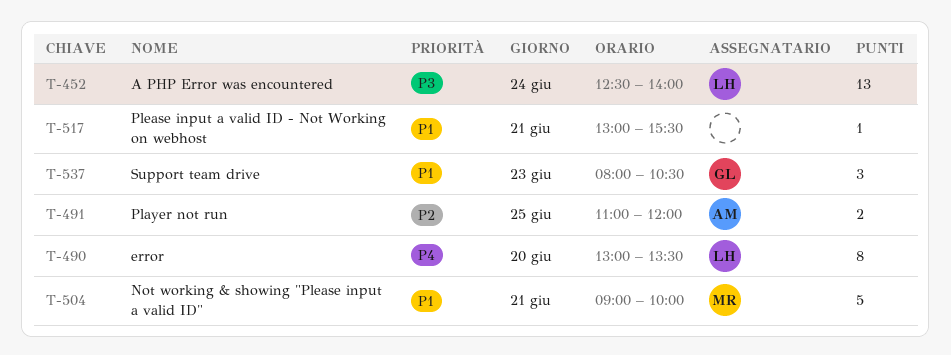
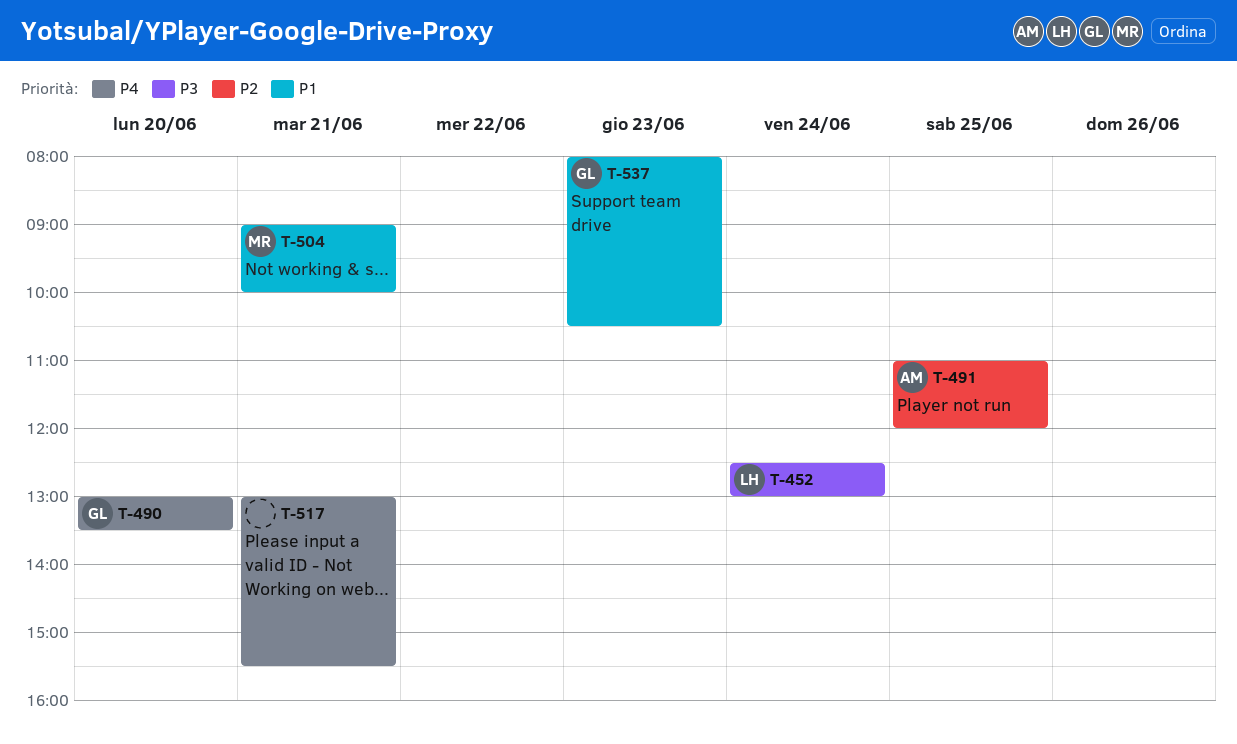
T-452, ends: 14:00 -> 13:00
T-490, owner: LH -> GL
T-517, priority: P1 -> P4

